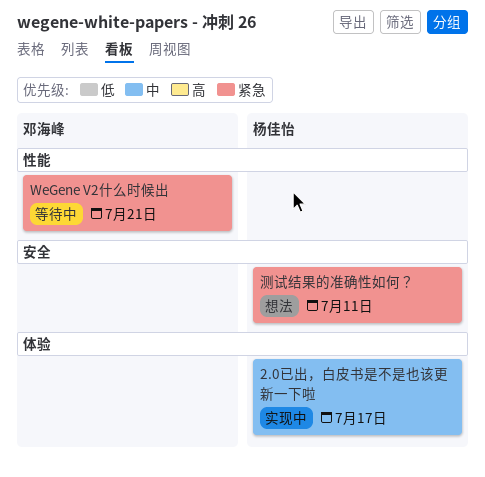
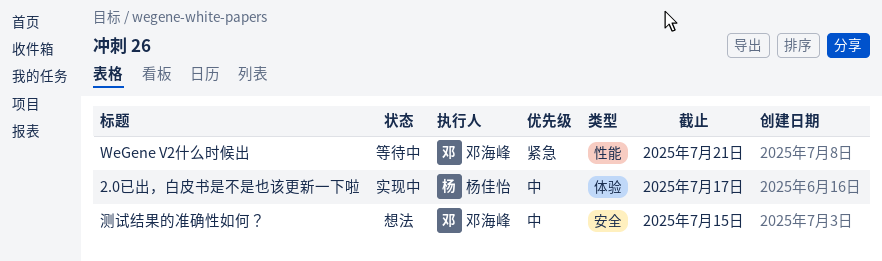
测试结果的准确性如何？, owner: 杨佳怡 -> 邓海峰
测试结果的准确性如何？, priority: 紧急 -> 中
测试结果的准确性如何？, due: Jul 11 -> Jul 15

